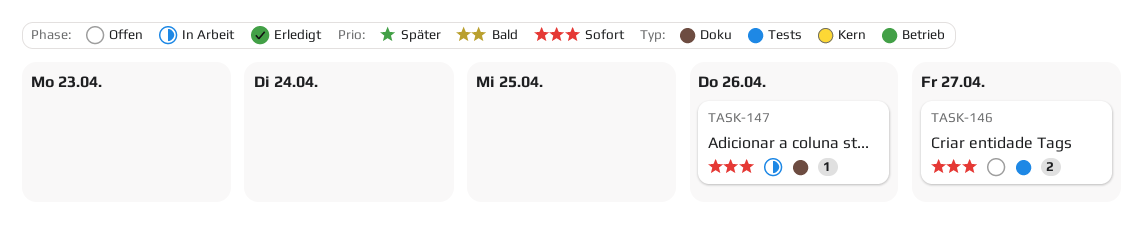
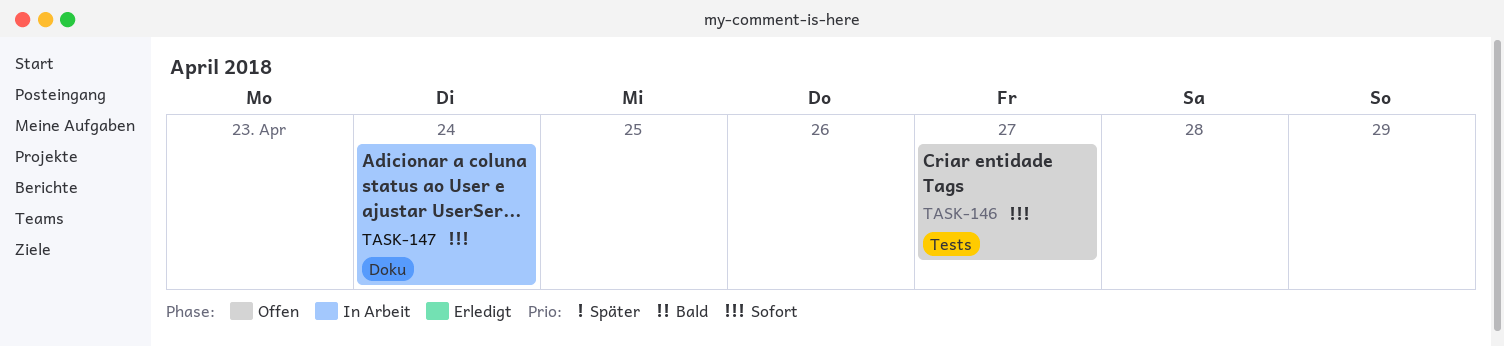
TASK-147, due: Apr 26 -> Apr 24

